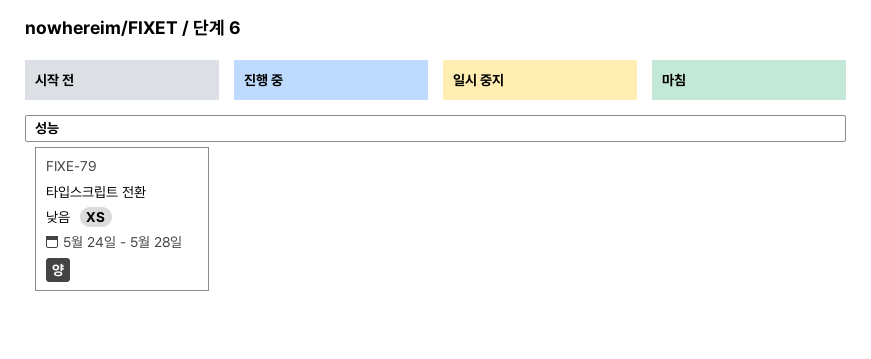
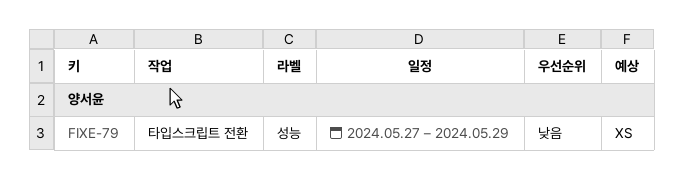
FIXE-79, start: May 24 -> May 27
FIXE-79, due: May 28 -> May 29

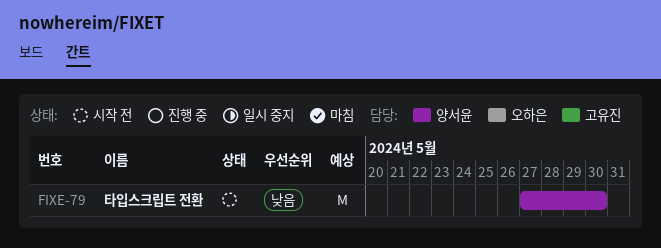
FIXE-79, estimate: XS -> M
FIXE-79, due: May 29 -> May 30

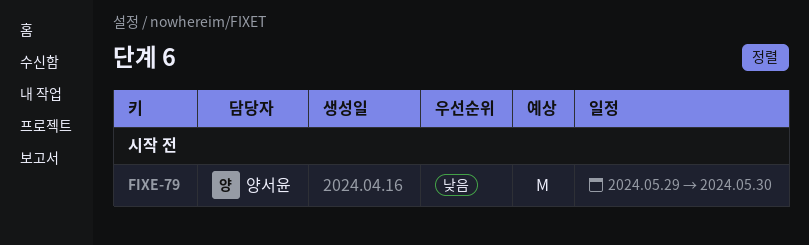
FIXE-79, start: May 27 -> May 29

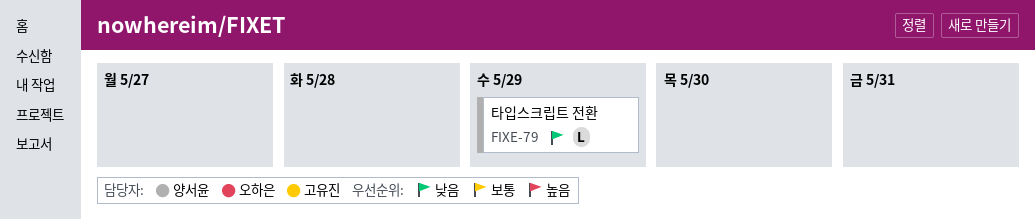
FIXE-79, estimate: M -> L
FIXE-79, due: May 30 -> May 29

